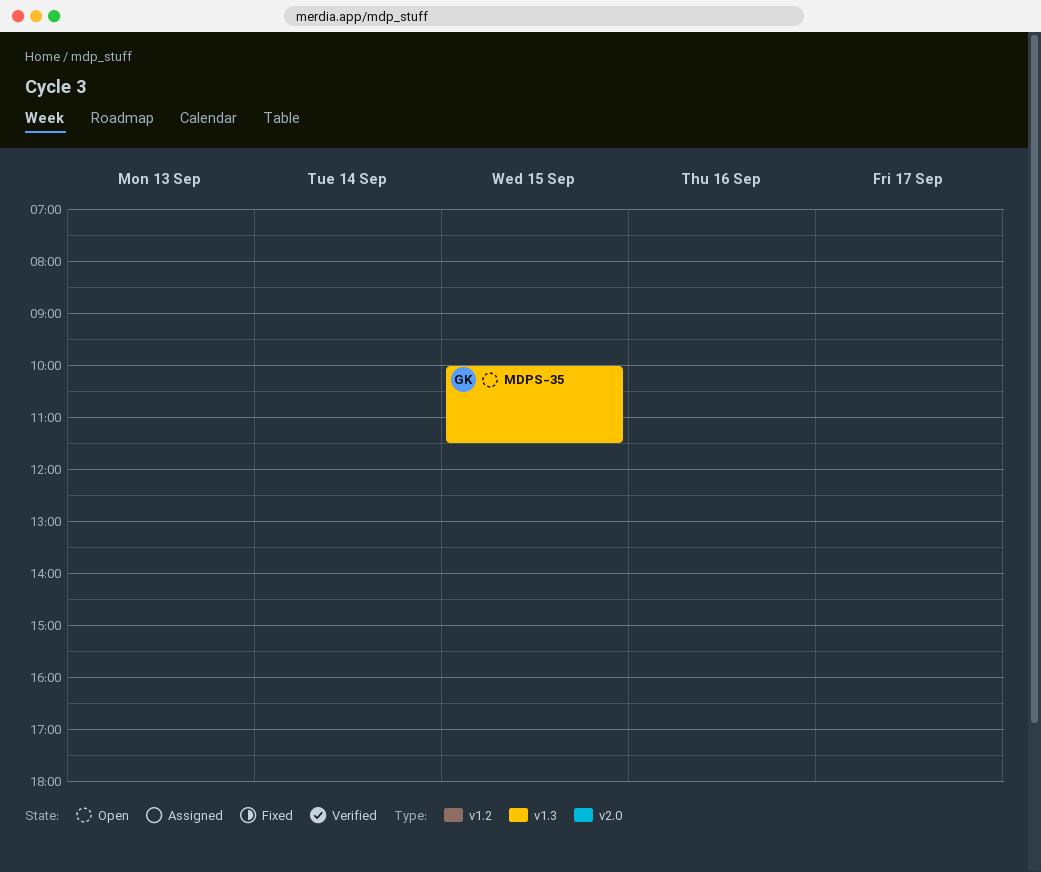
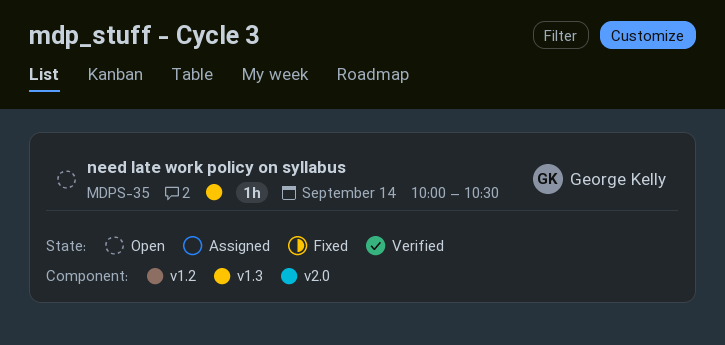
MDPS-35, day: Sep 15 -> Sep 14
MDPS-35, ends: 11:30 -> 10:30

